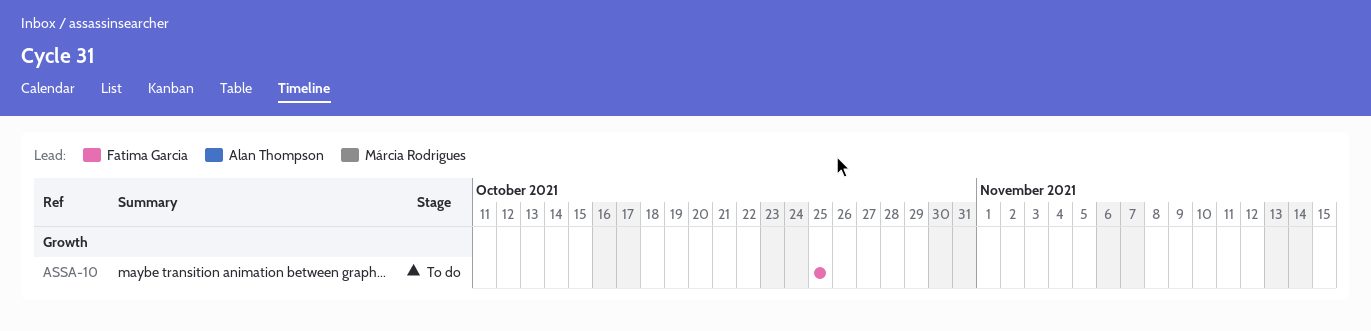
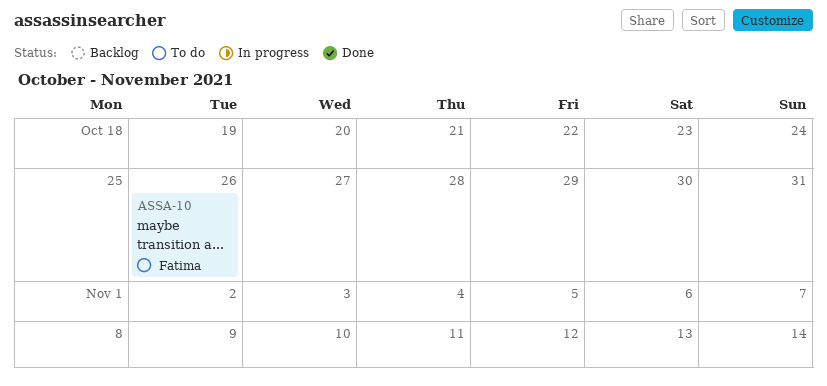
ASSA-10, due: Oct 25 -> Oct 26

